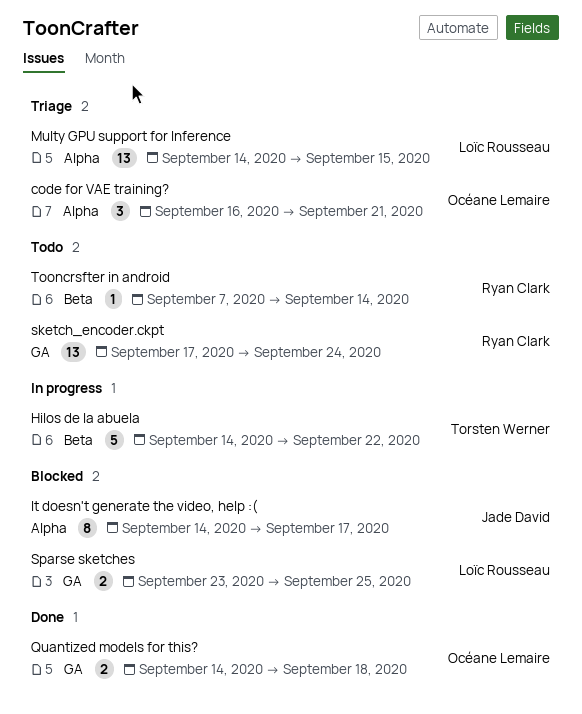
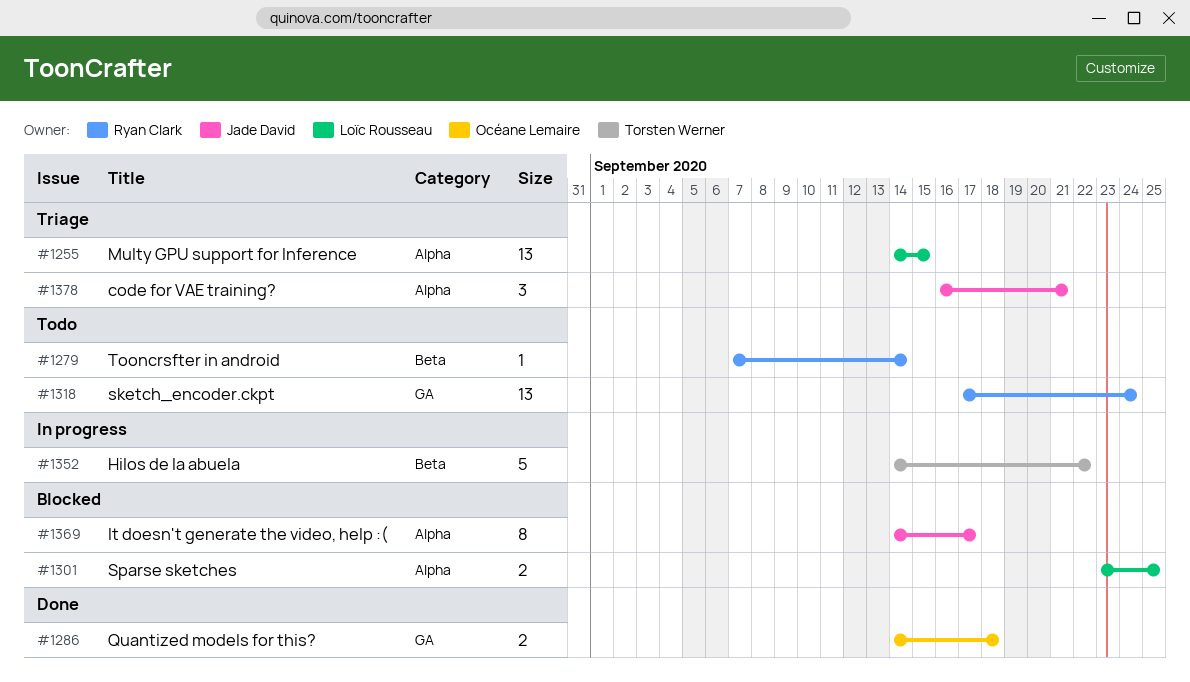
code for VAE training?, owner: Océane Lemaire -> Jade David
Sparse sketches, label: GA -> Alpha

